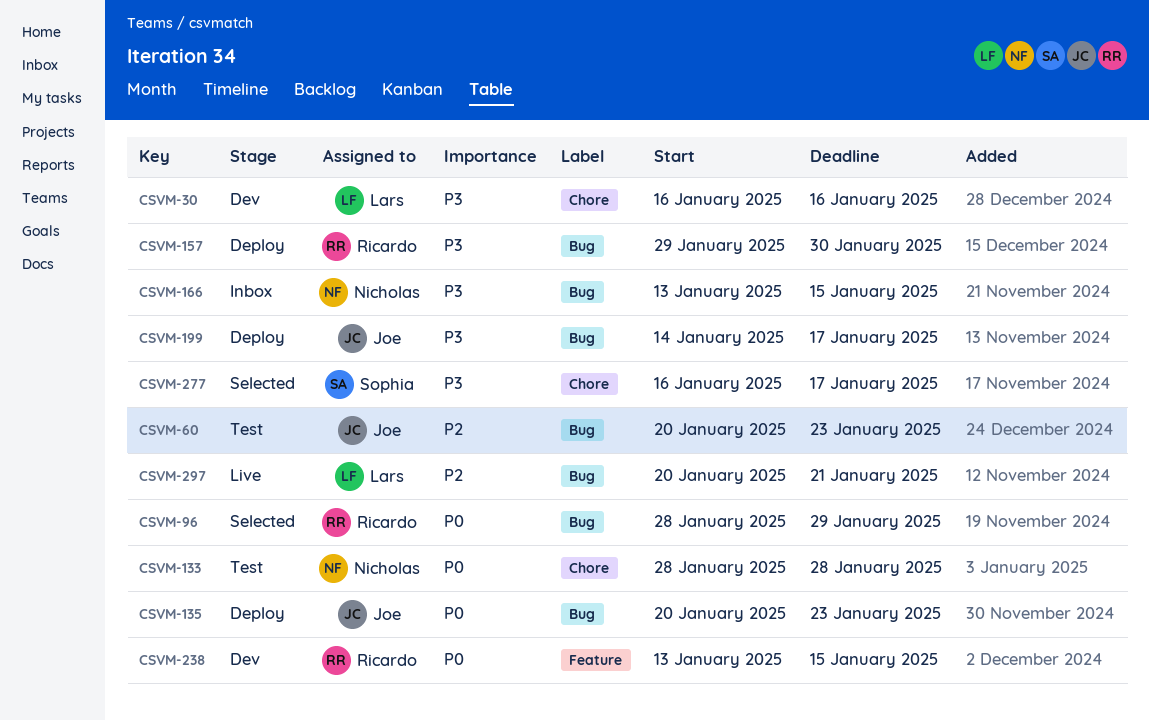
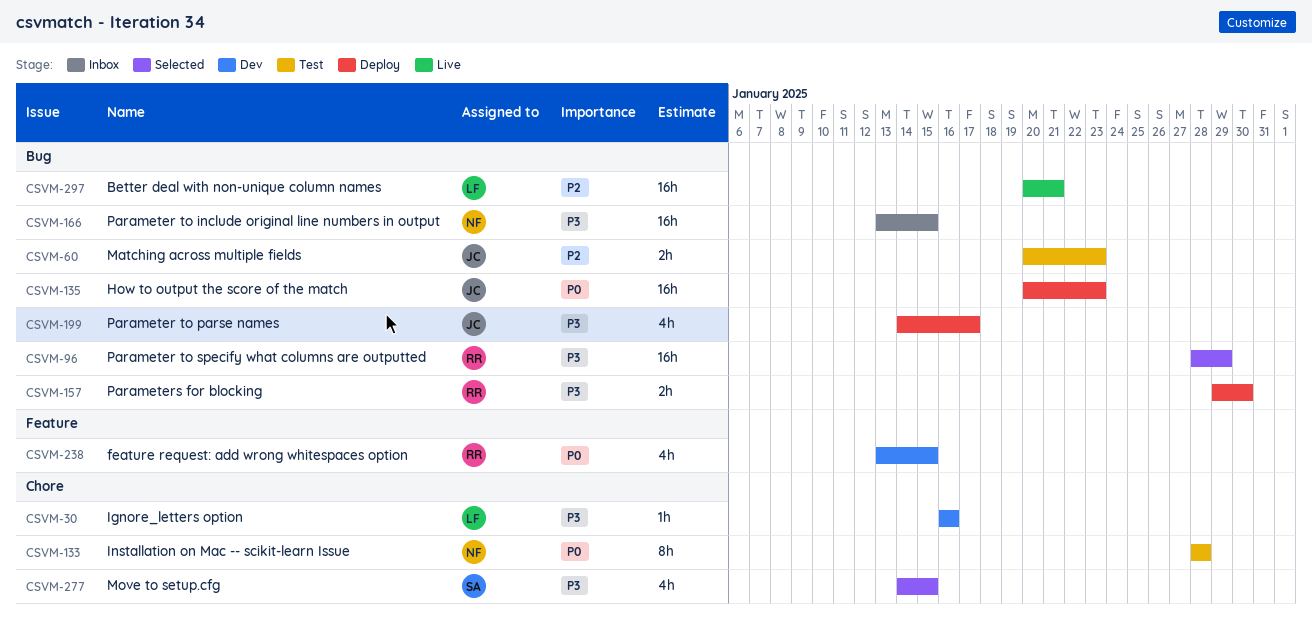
CSVM-96, priority: P0 -> P3
CSVM-277, start: Jan 16 -> Jan 14
CSVM-277, due: Jan 17 -> Jan 15

